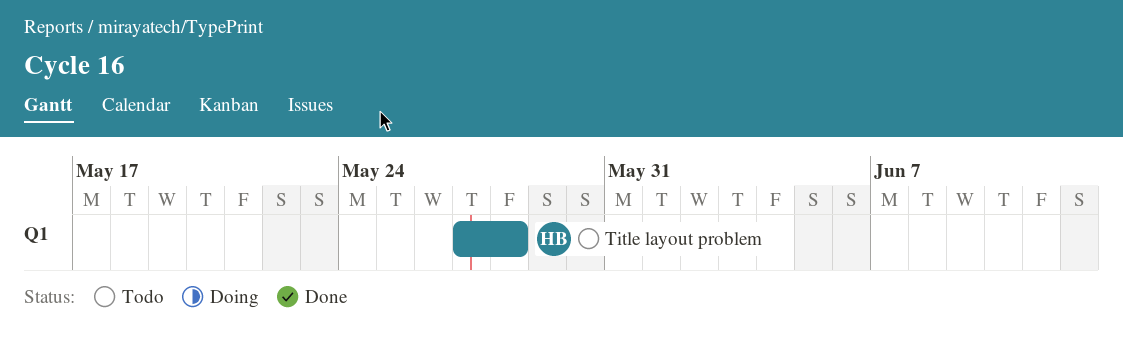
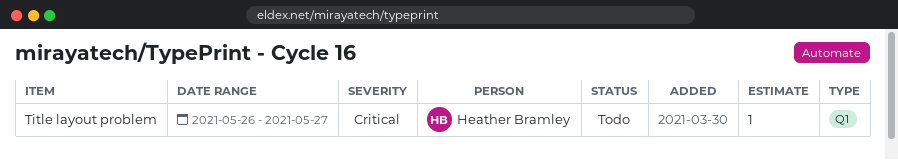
Title layout problem, start: May 27 -> May 26
Title layout problem, due: May 28 -> May 27

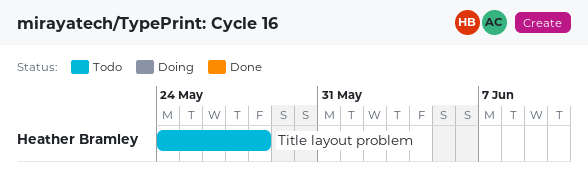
Title layout problem, start: May 26 -> May 24
Title layout problem, due: May 27 -> May 28

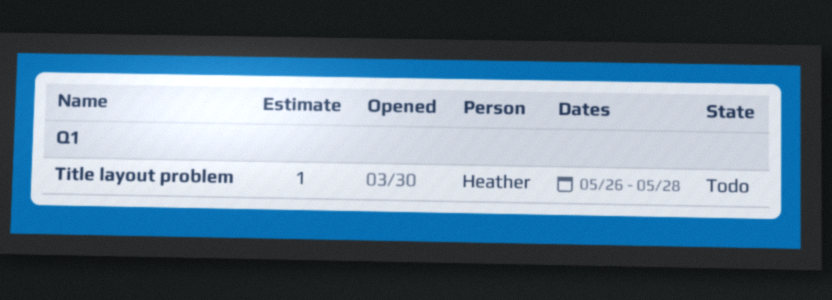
Title layout problem, start: May 24 -> May 26

